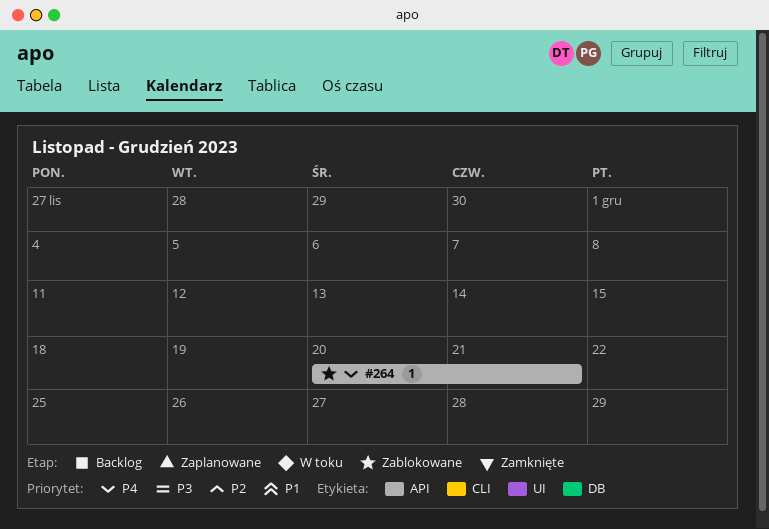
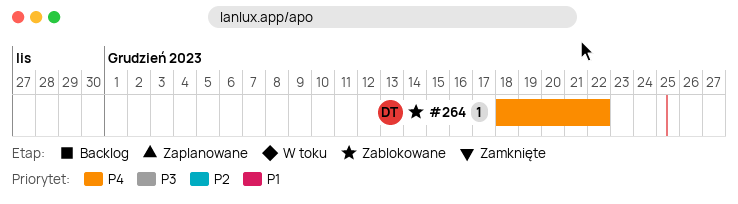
#264, start: Dec 20 -> Dec 18
#264, due: Dec 21 -> Dec 22

